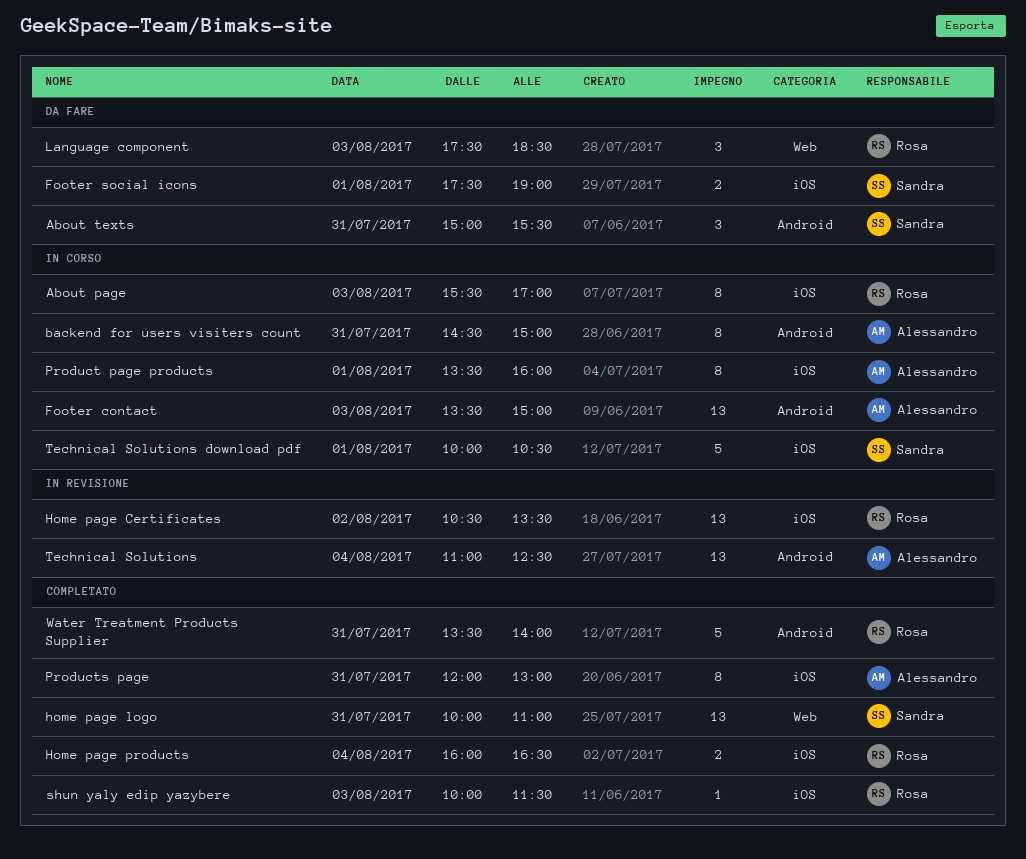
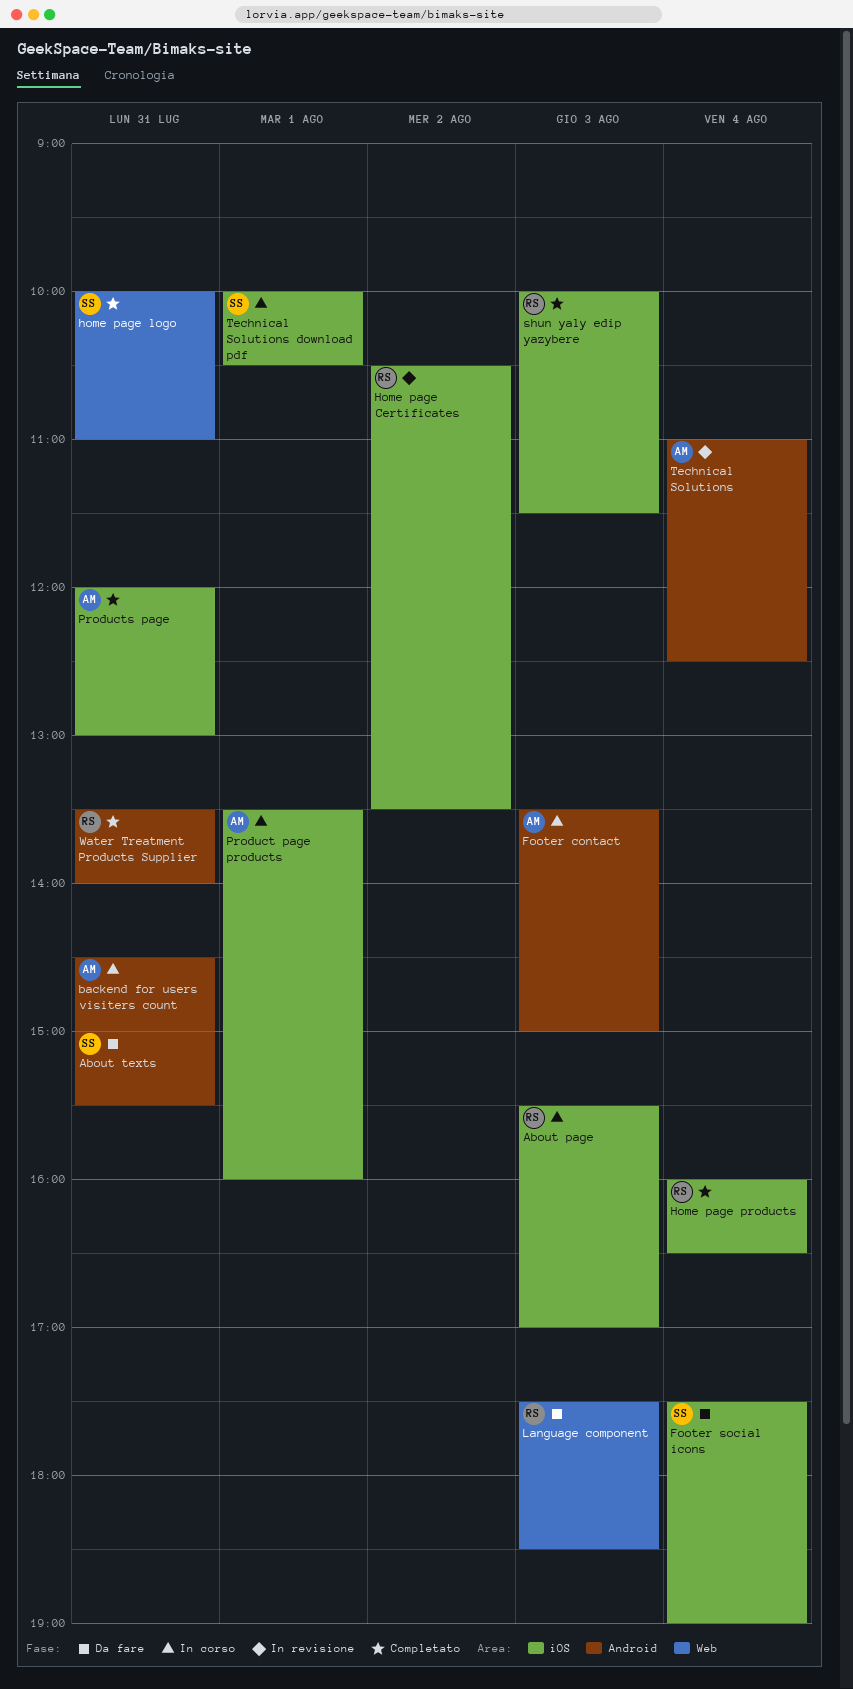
Footer social icons, day: Aug 1 -> Aug 4

